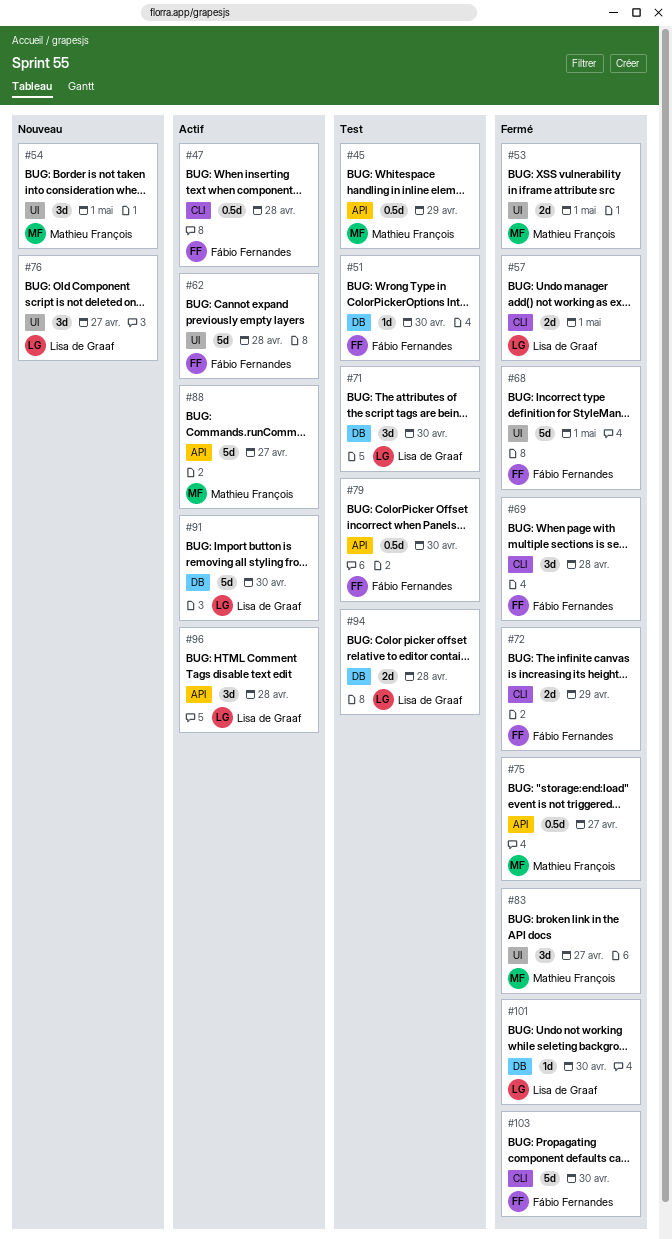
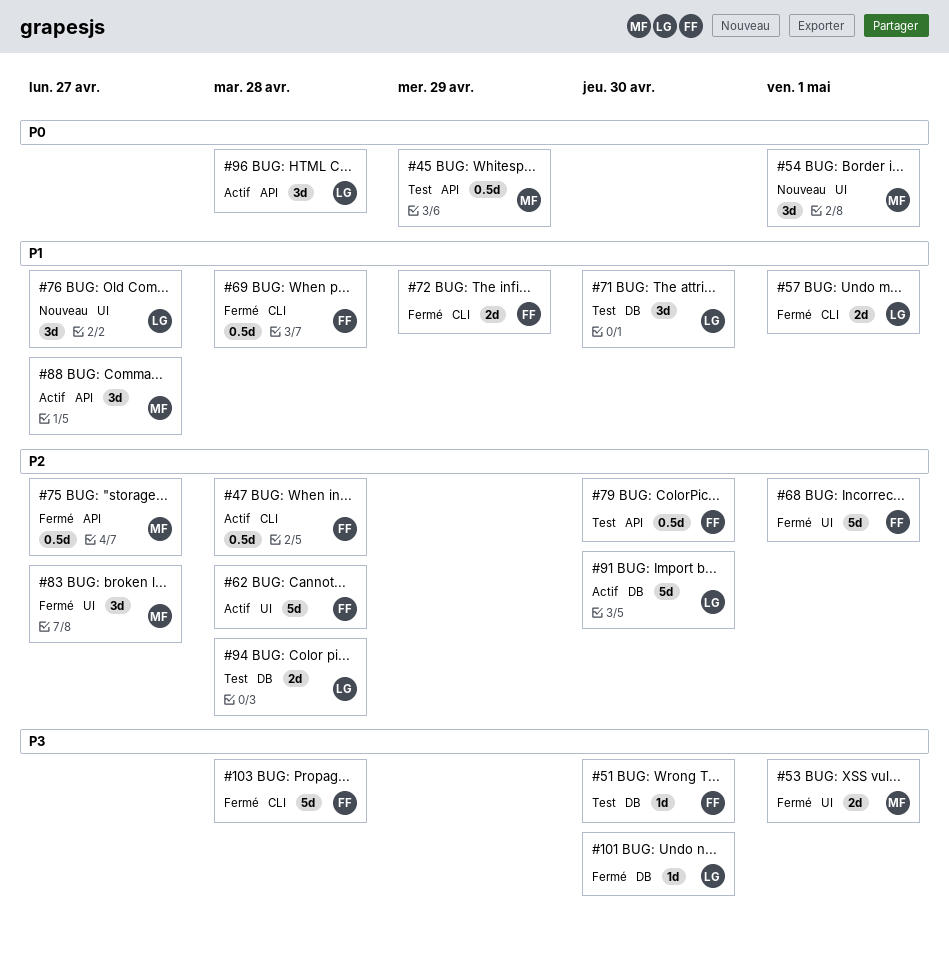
#69, estimate: 3d -> 0.5d
#88, estimate: 5d -> 3d
#103, due: Apr 30 -> Apr 28

